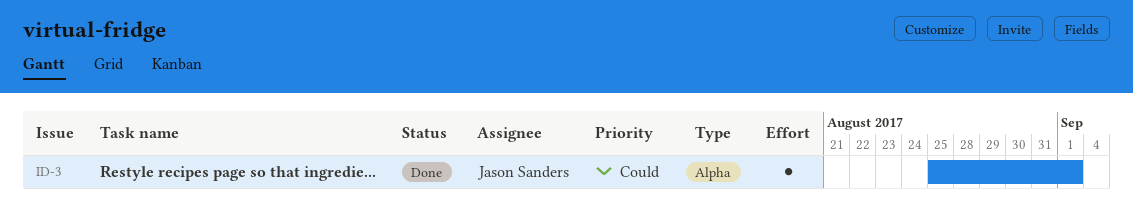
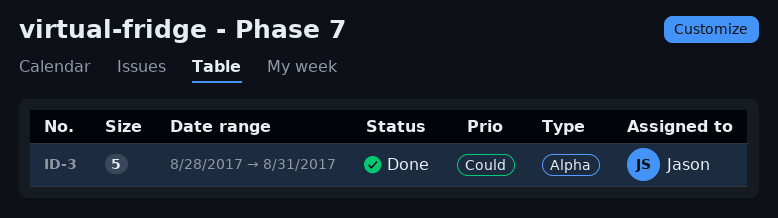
ID-3, estimate: 1 -> 5
ID-3, start: Aug 25 -> Aug 28
ID-3, due: Sep 1 -> Aug 31

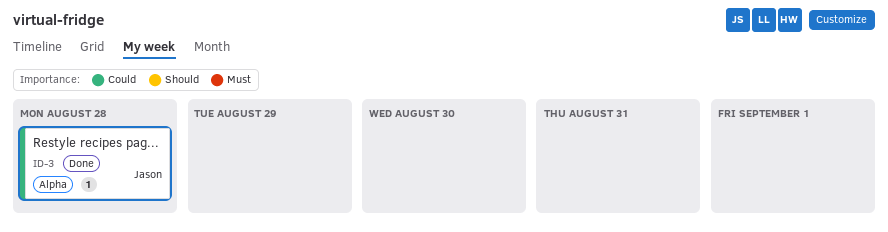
ID-3, estimate: 5 -> 1
ID-3, due: Aug 31 -> Aug 28

